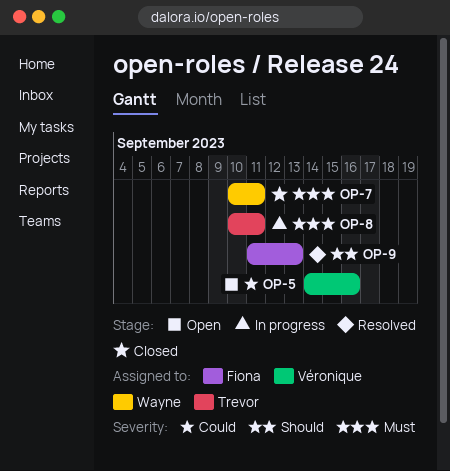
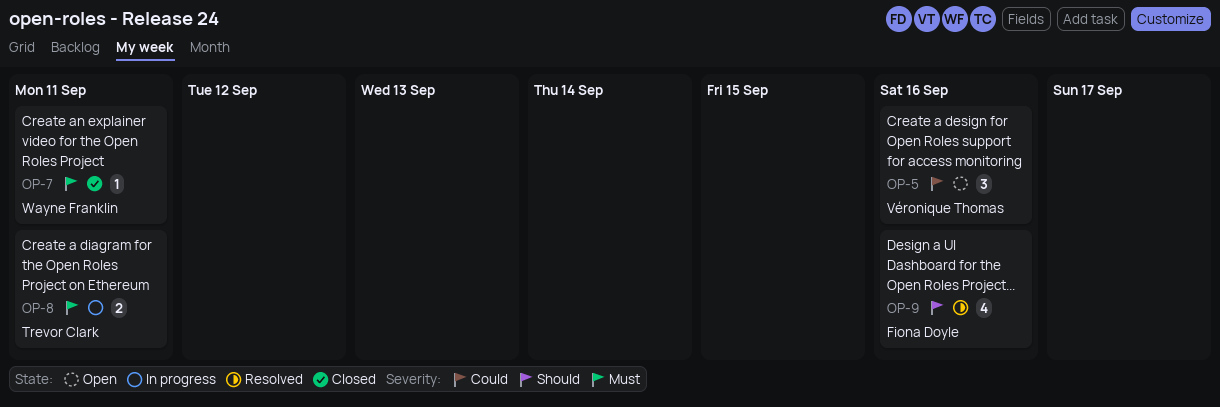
OP-9, due: Sep 13 -> Sep 16

